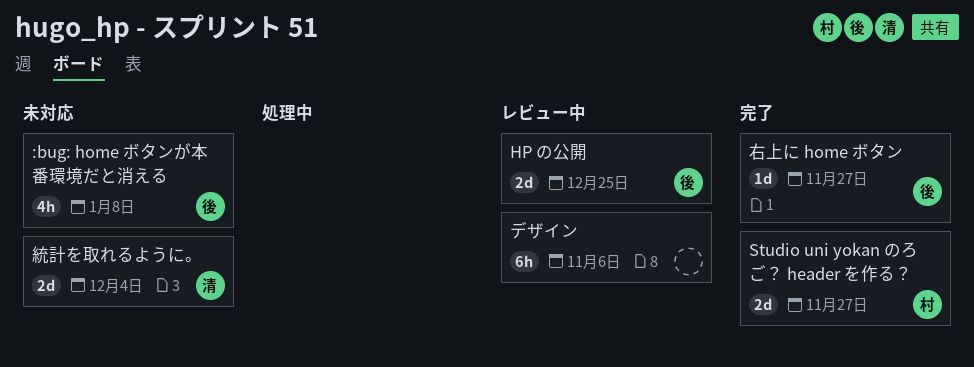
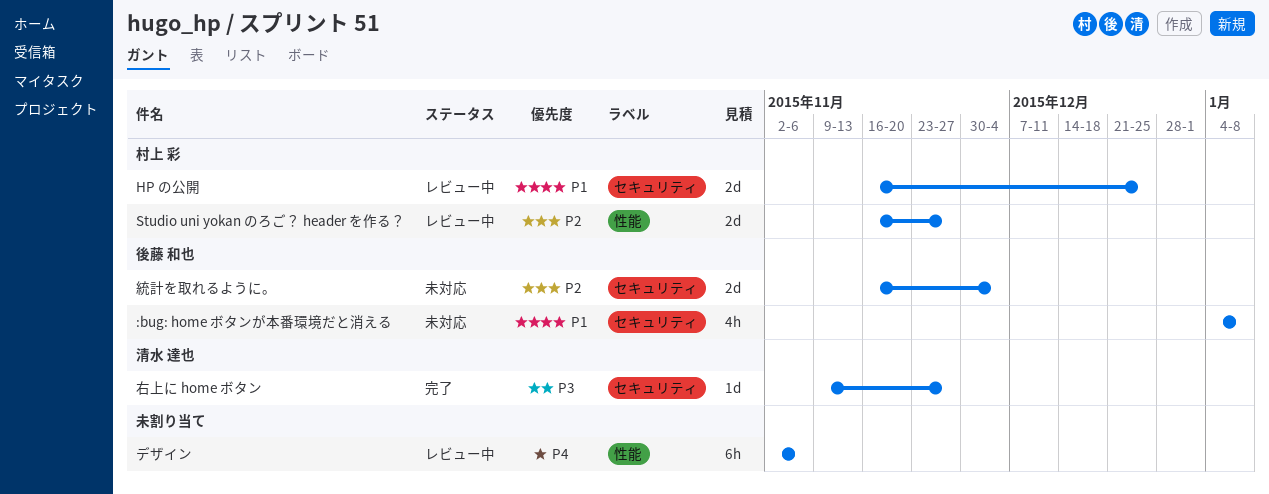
HP の公開, owner: 後藤 和也 -> 村上 彩
Studio uni yokan のろご？ header を作る？, status: 完了 -> レビュー中
右上に home ボタン, owner: 後藤 和也 -> 清水 達也
統計を取れるように。, owner: 清水 達也 -> 後藤 和也

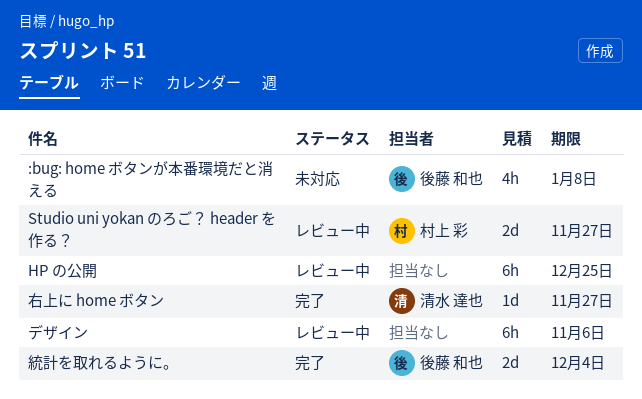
HP の公開, owner: 村上 彩 -> none
HP の公開, estimate: 2d -> 6h
統計を取れるように。, status: 未対応 -> 完了

